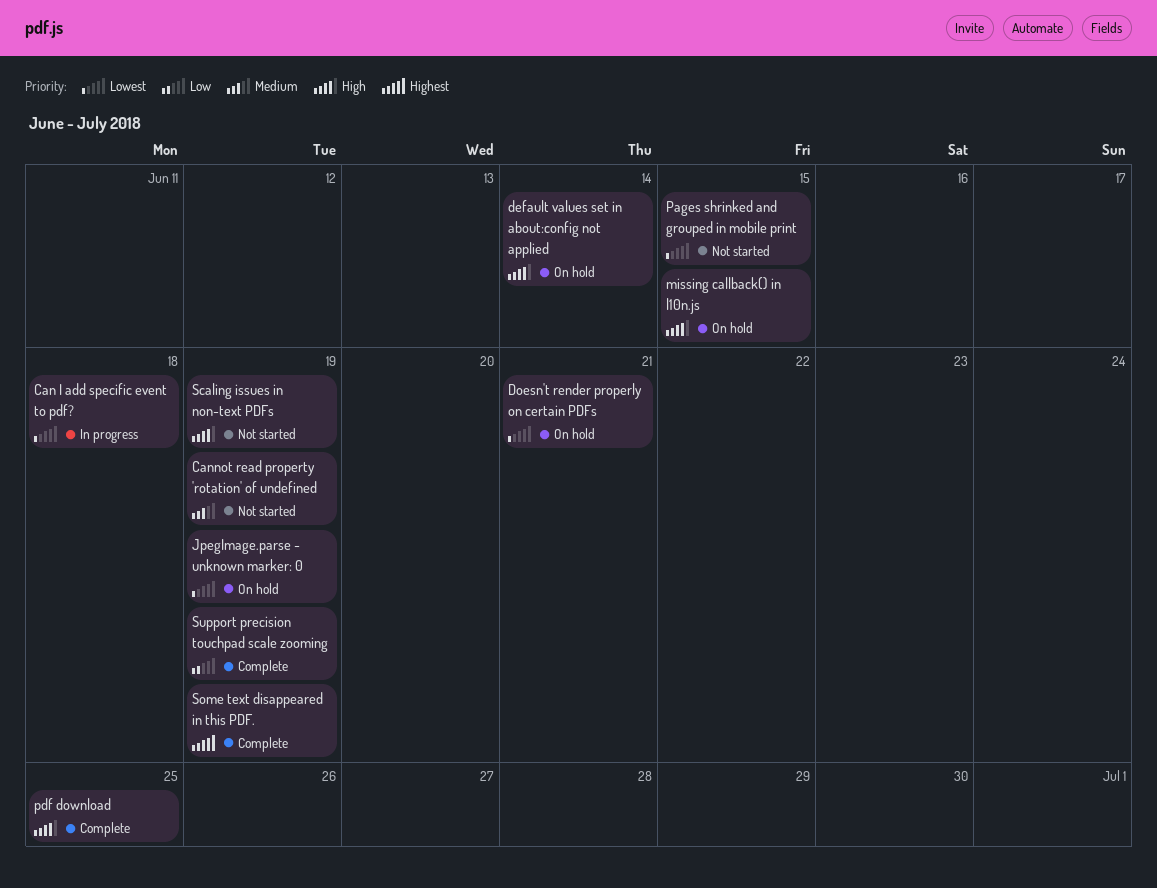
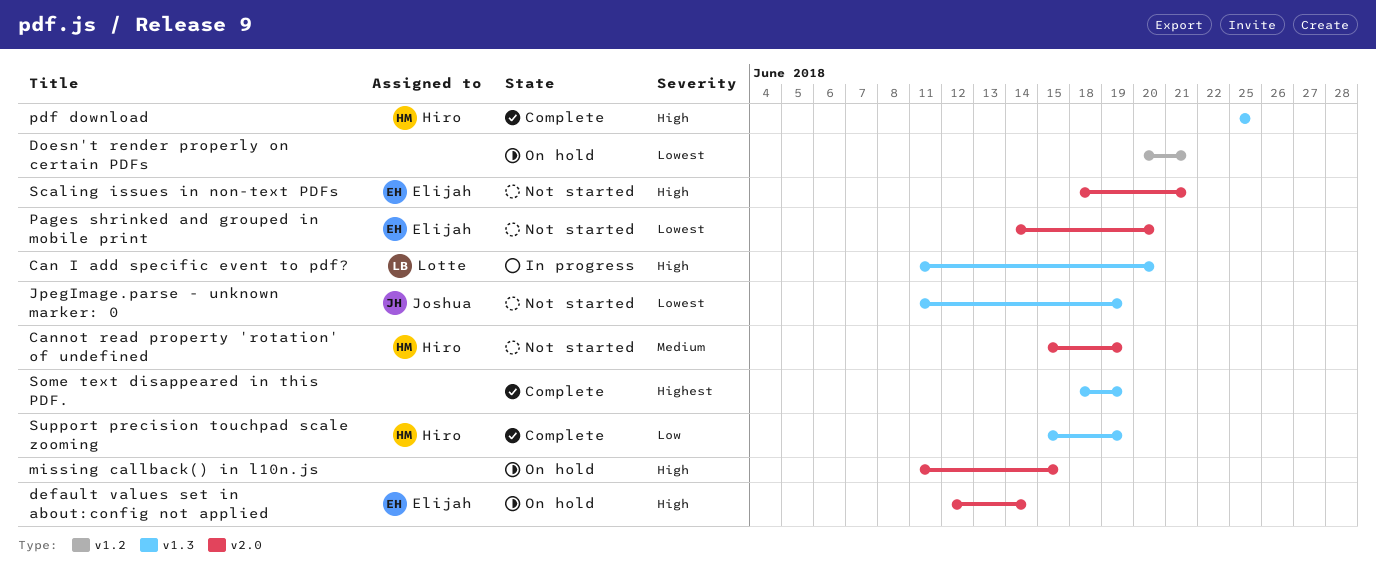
Can I add specific event to pdf?, priority: Lowest -> High
Can I add specific event to pdf?, due: Jun 18 -> Jun 20
JpegImage.parse - unknown marker: 0, status: On hold -> Not started
Pages shrinked and grouped in mobile print, due: Jun 15 -> Jun 20
Scaling issues in non-text PDFs, due: Jun 19 -> Jun 21

